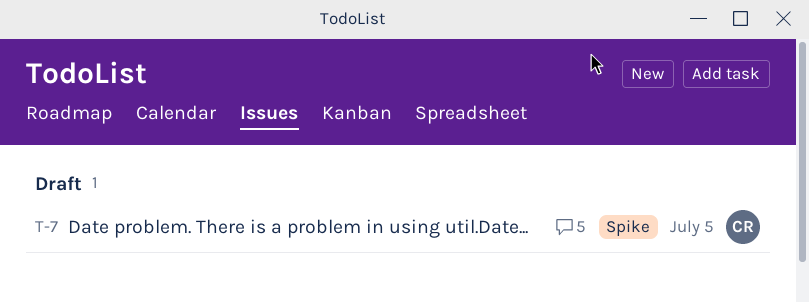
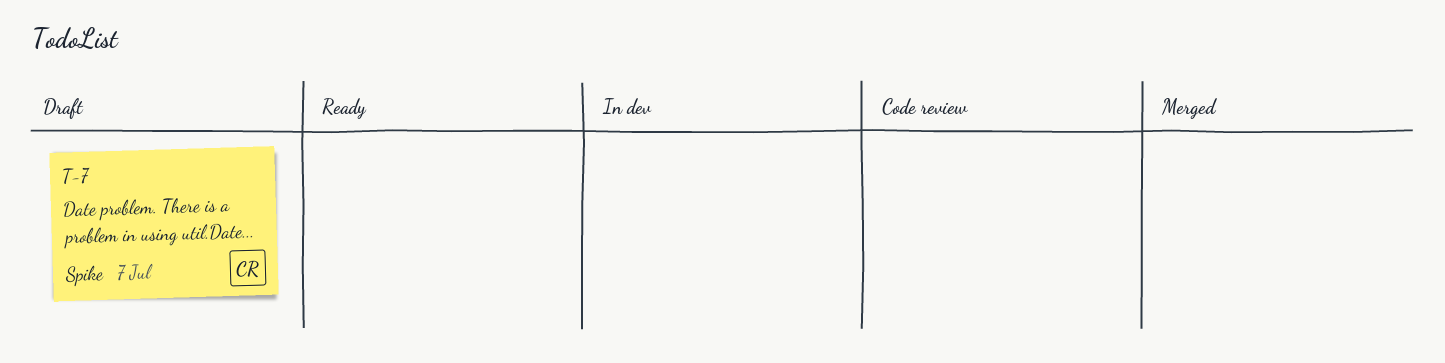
T-7, due: Jul 5 -> Jul 7

